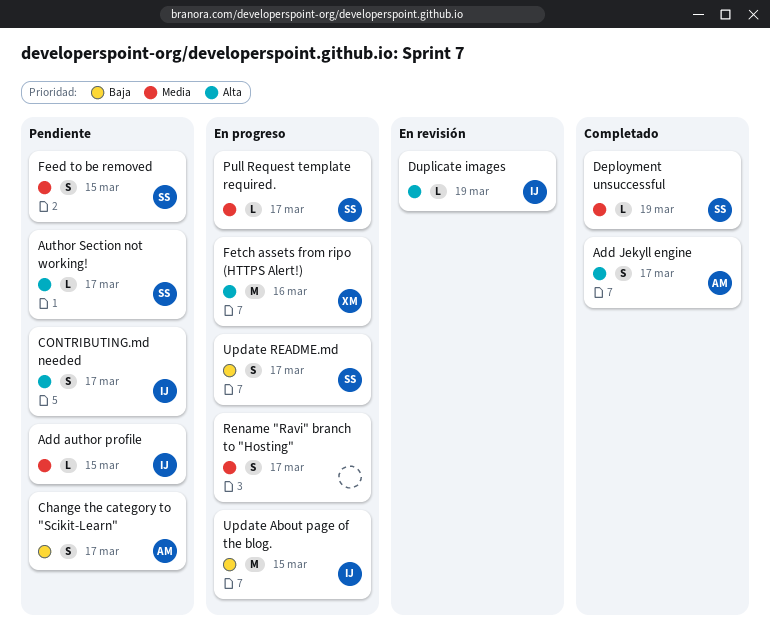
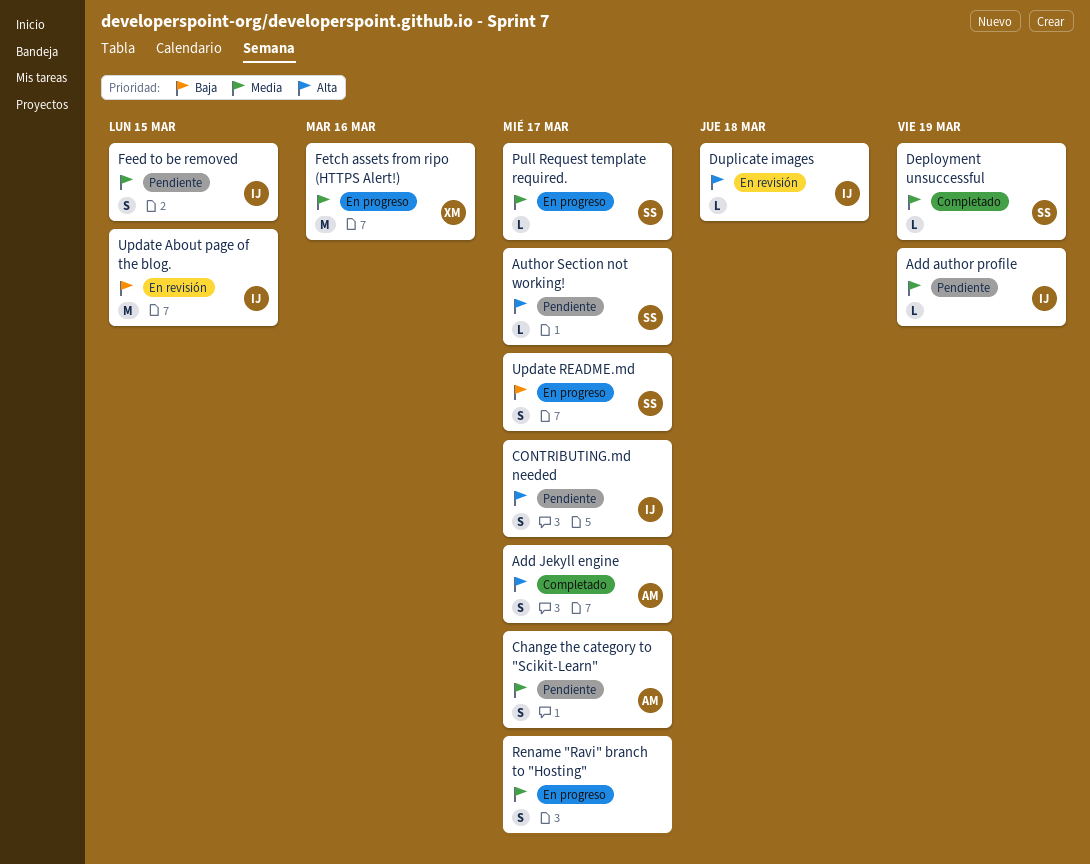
Add author profile, due: Mar 15 -> Mar 19
Change the category to "Scikit-Learn", priority: Baja -> Media
Duplicate images, due: Mar 19 -> Mar 18
Feed to be removed, owner: SS -> IJ
Fetch assets from ripo (HTTPS Alert!), priority: Alta -> Media
Update About page of the blog., status: En progreso -> En revisión

